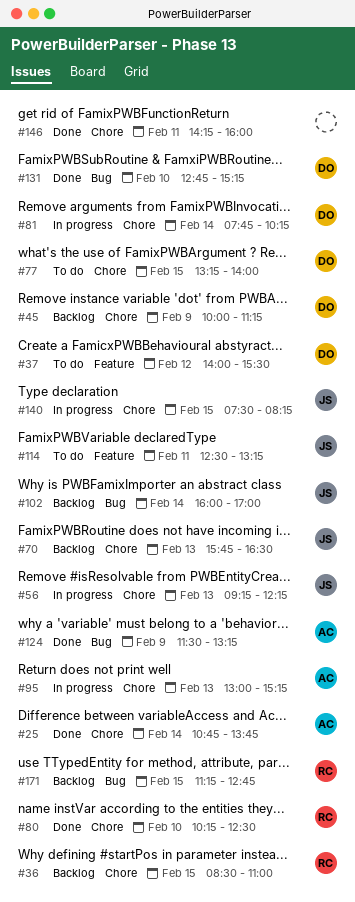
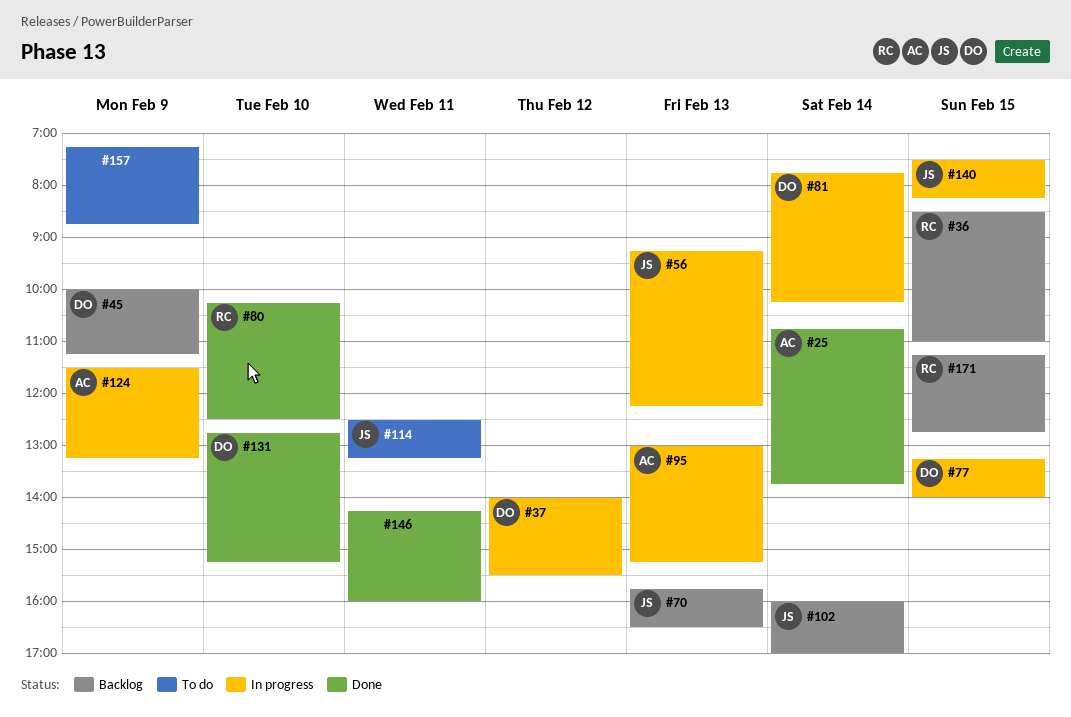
#37, status: To do -> In progress
#77, status: To do -> In progress
#124, status: Done -> In progress
#157: none -> present

